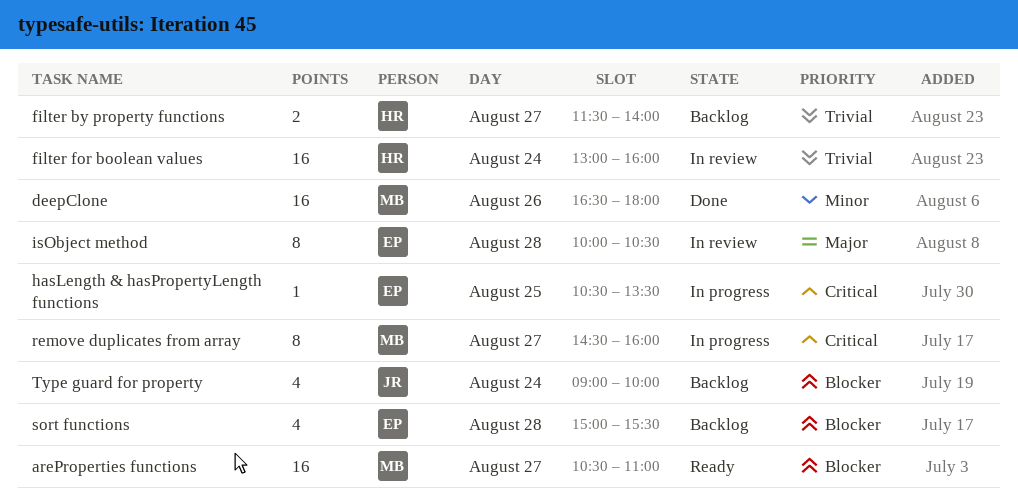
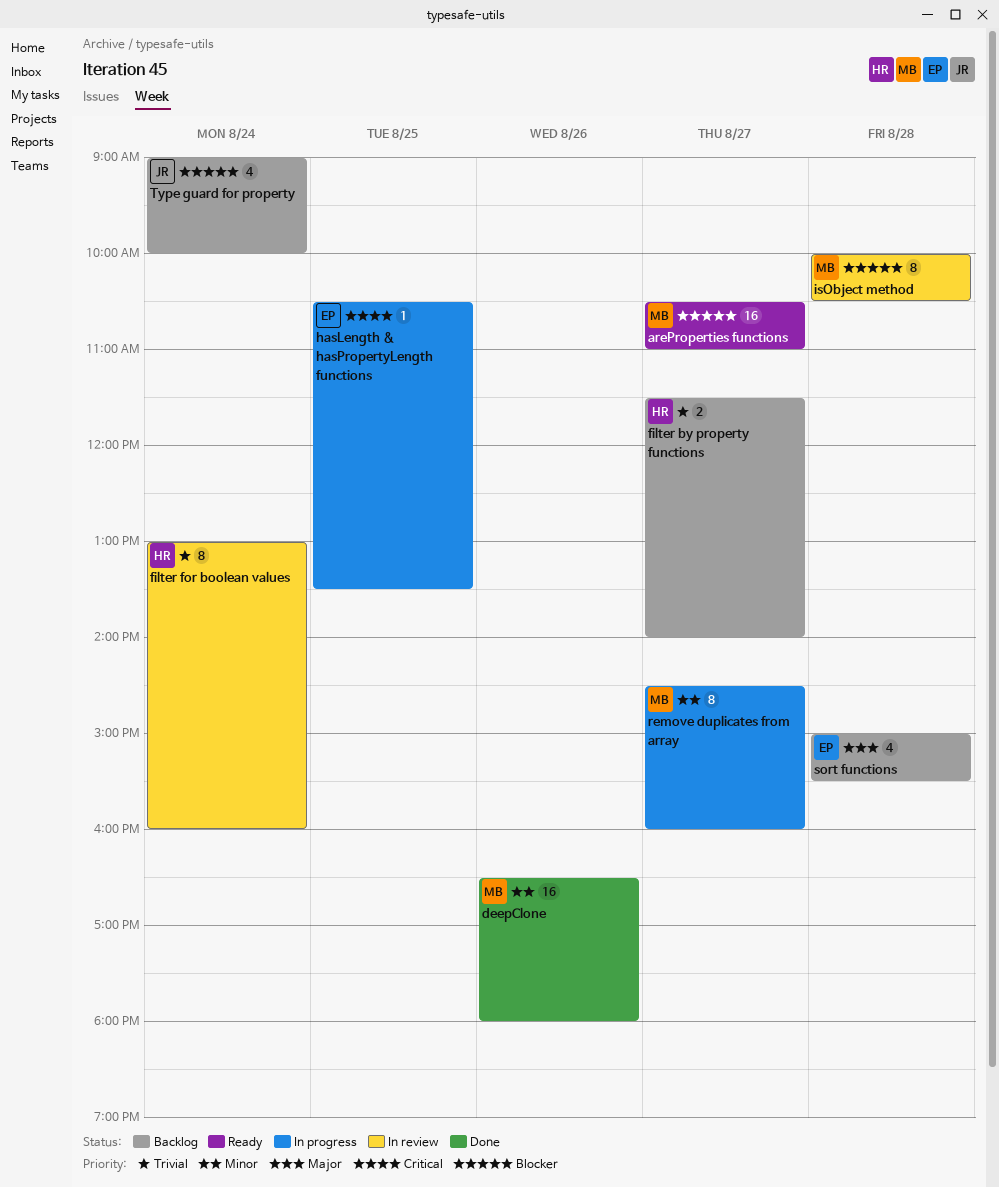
filter for boolean values, estimate: 16 -> 8
isObject method, owner: EP -> MB
isObject method, priority: Major -> Blocker
remove duplicates from array, priority: Critical -> Minor
sort functions, priority: Blocker -> Major

